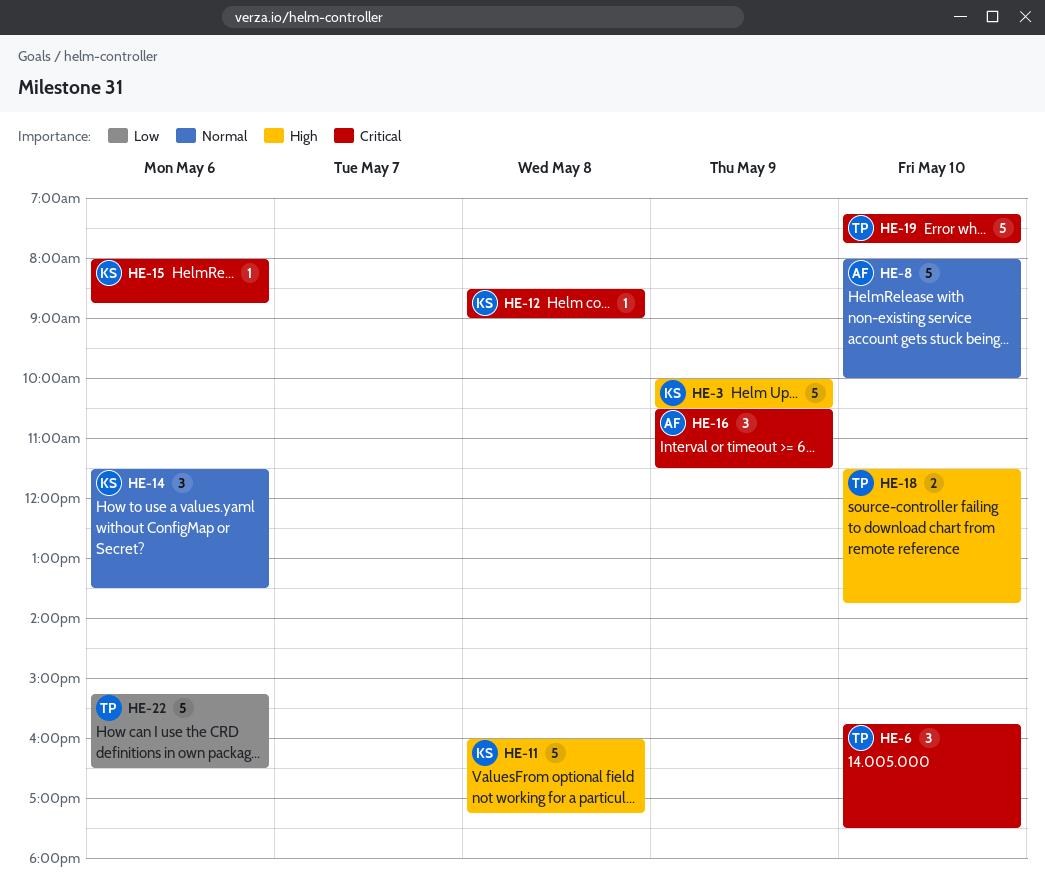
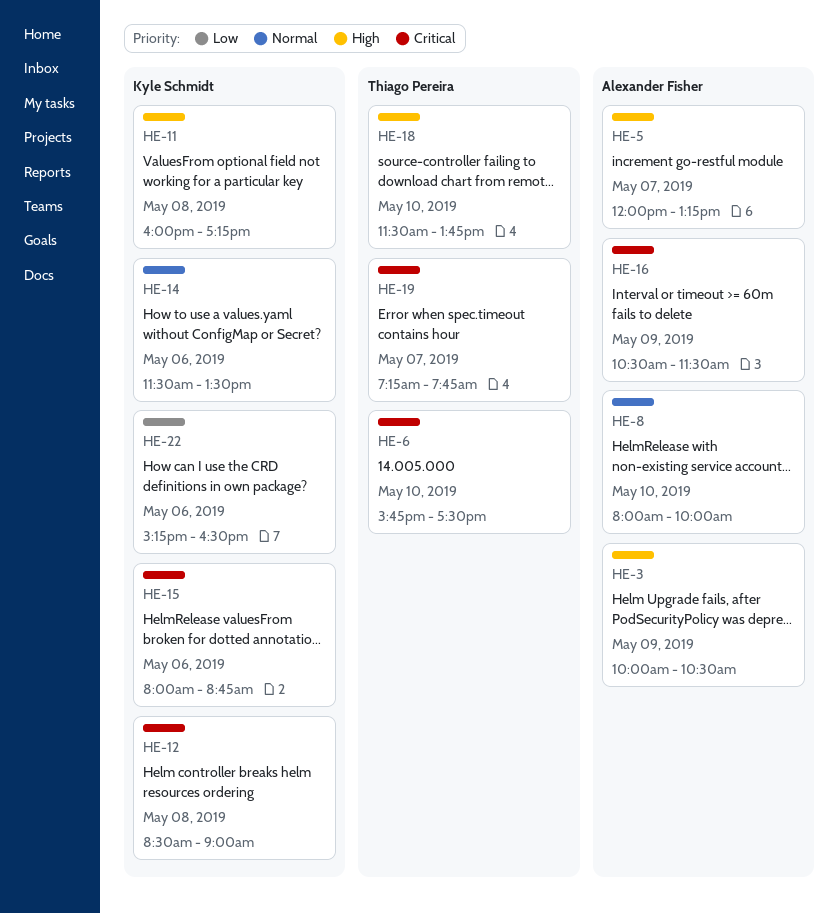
HE-3, owner: Kyle Schmidt -> Alexander Fisher
HE-5: none -> present
HE-19, day: May 10 -> May 7
HE-22, owner: Thiago Pereira -> Kyle Schmidt

